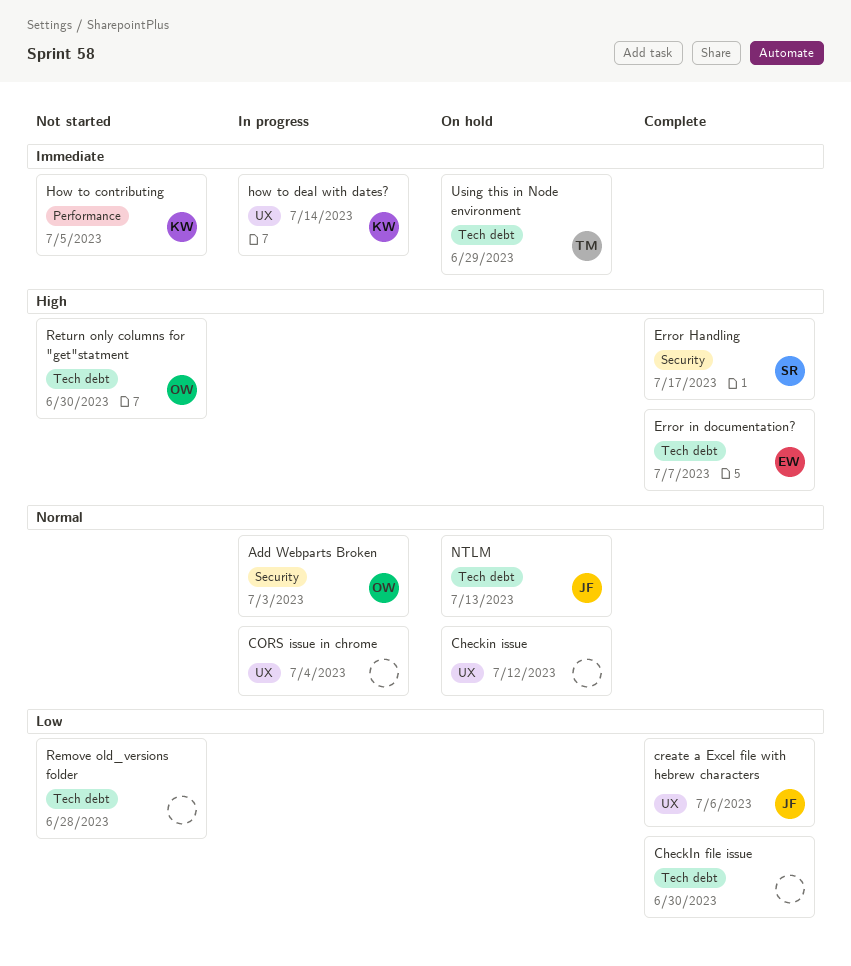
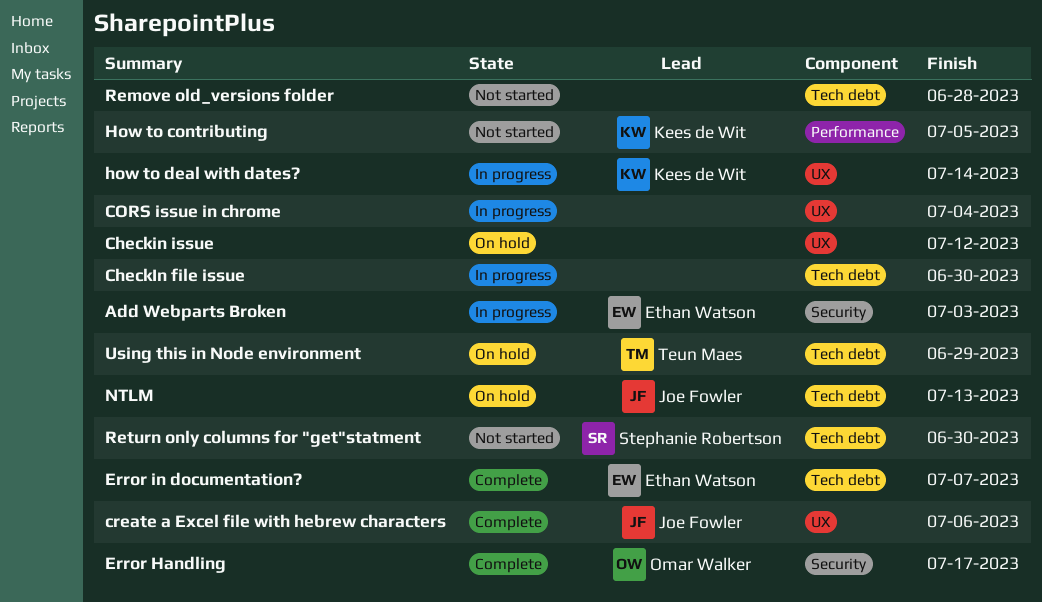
Add Webparts Broken, owner: Omar Walker -> Ethan Watson
CheckIn file issue, status: Complete -> In progress
Error Handling, owner: Stephanie Robertson -> Omar Walker
Return only columns for "get"statment, owner: Omar Walker -> Stephanie Robertson

